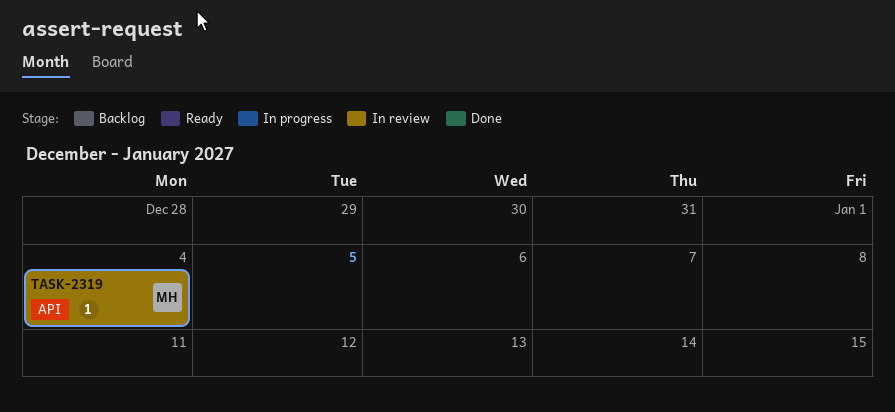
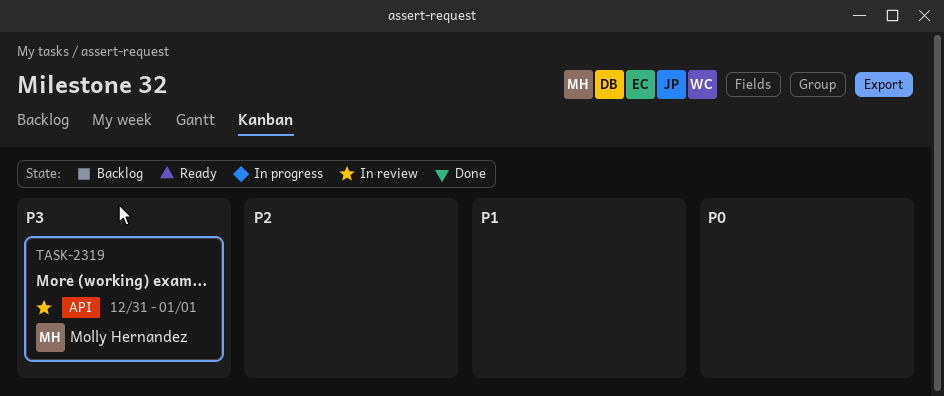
TASK-2319, due: Jan 4 -> Jan 1

